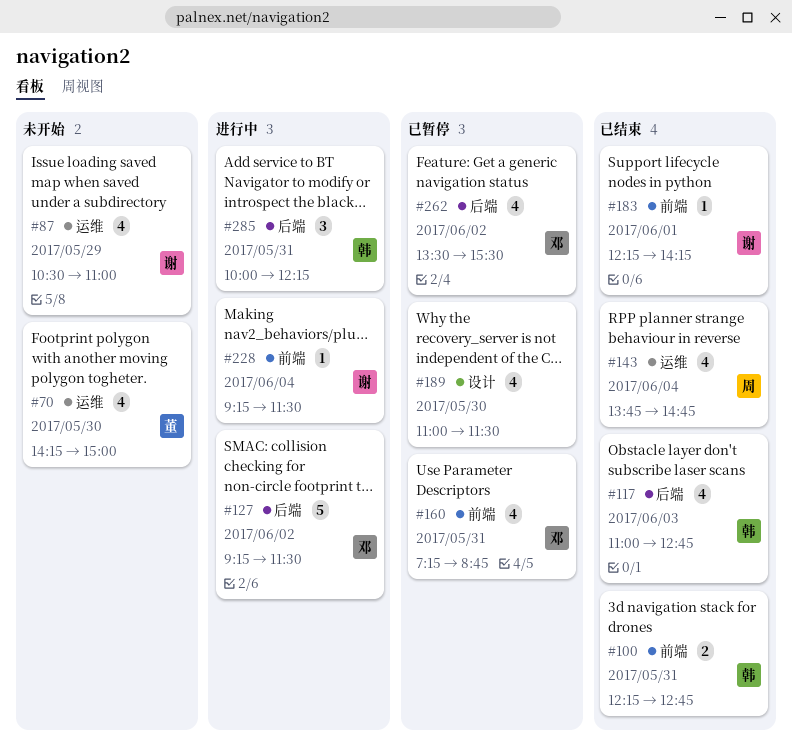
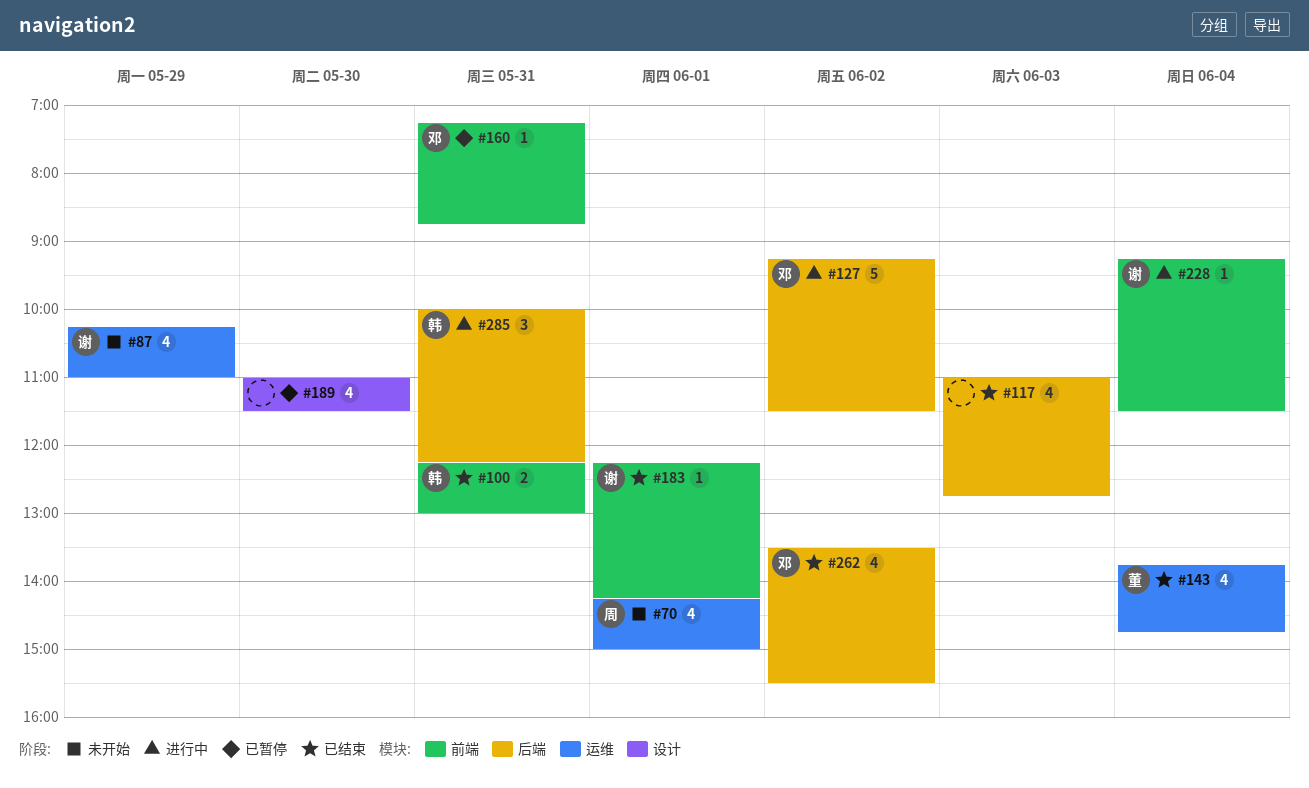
#70, owner: 董 -> 周
#70, day: May 30 -> Jun 1
#87, begins: 10:30 -> 10:15
#100, ends: 12:45 -> 13:00
#117, owner: 韩 -> none
#143, owner: 周 -> 董
#160, estimate: 4 -> 1
#262, status: 已暂停 -> 已结束

